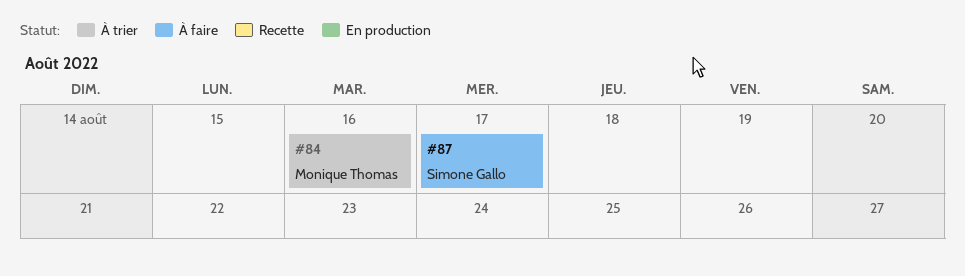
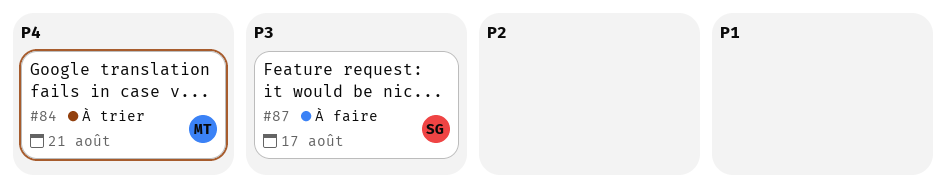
#84, due: Aug 16 -> Aug 21

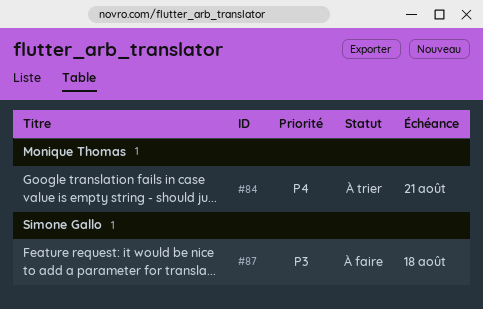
#87, due: Aug 17 -> Aug 18

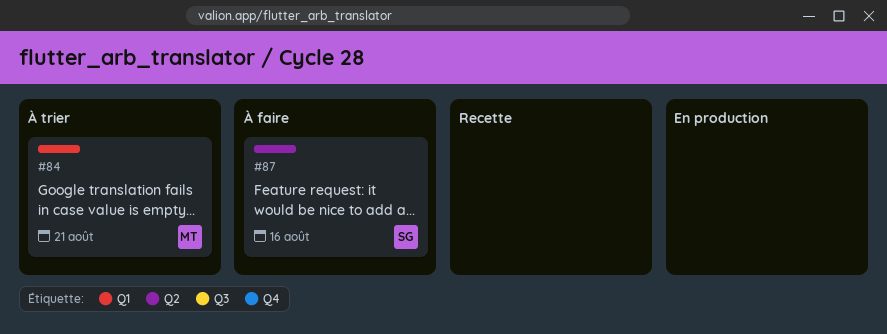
#87, due: Aug 18 -> Aug 16

